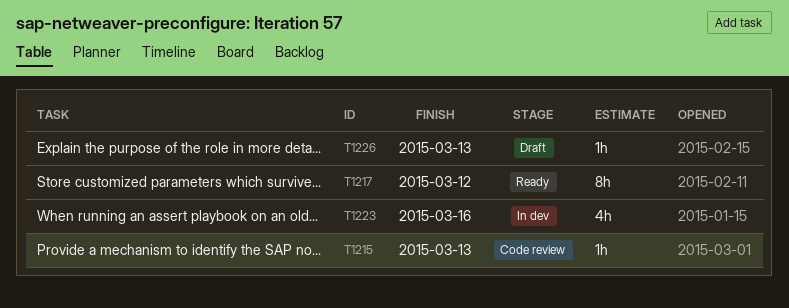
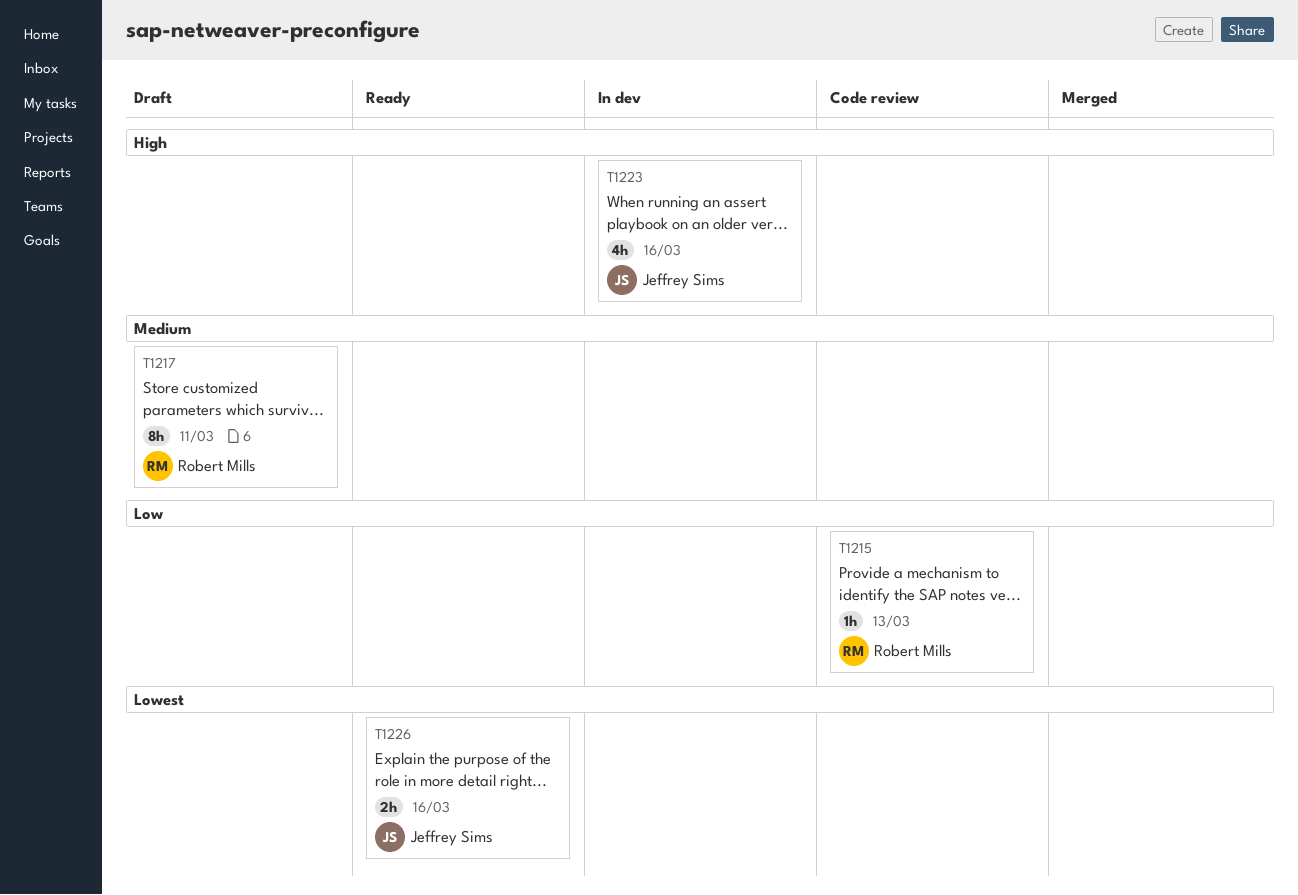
T1217, status: Ready -> Draft
T1217, due: Mar 12 -> Mar 11
T1226, status: Draft -> Ready
T1226, estimate: 1h -> 2h
T1226, due: Mar 13 -> Mar 16

